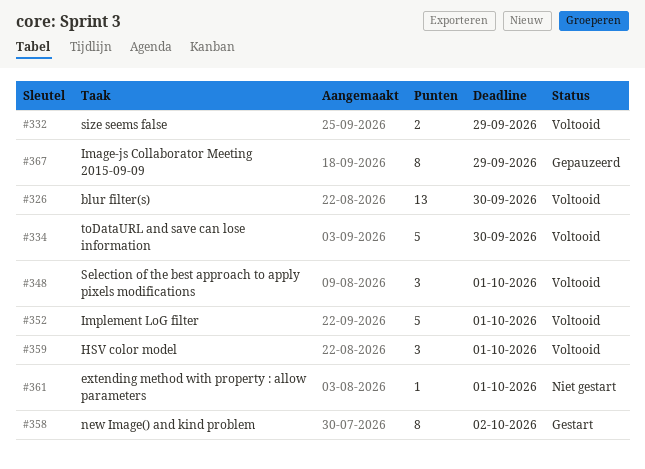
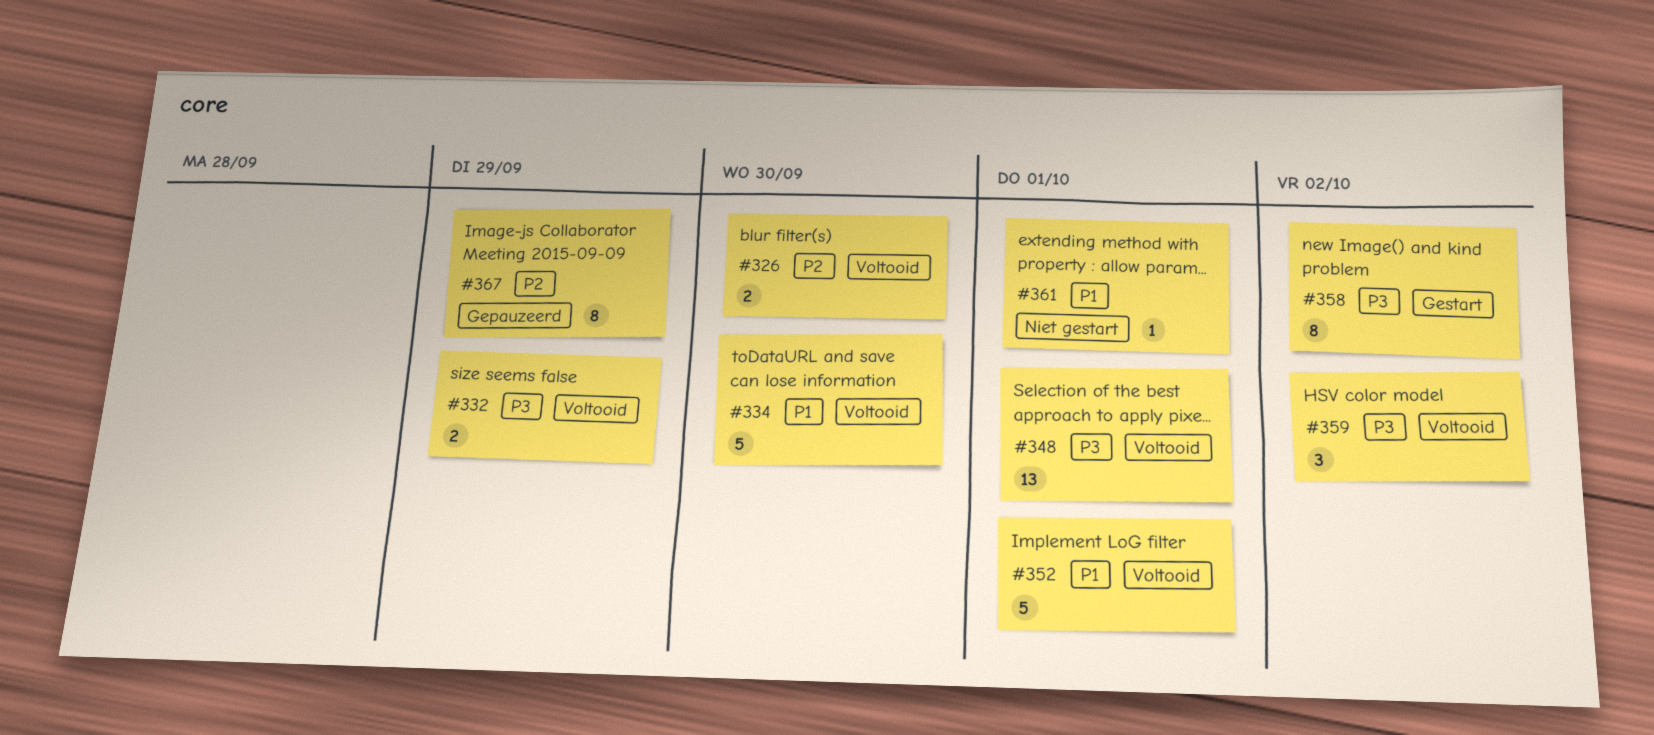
#326, estimate: 13 -> 2
#348, estimate: 3 -> 13
#359, due: Oct 1 -> Oct 2

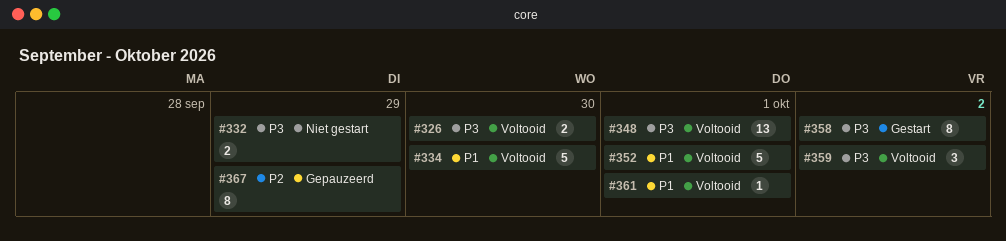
#326, priority: P2 -> P3
#332, status: Voltooid -> Niet gestart
#361, status: Niet gestart -> Voltooid

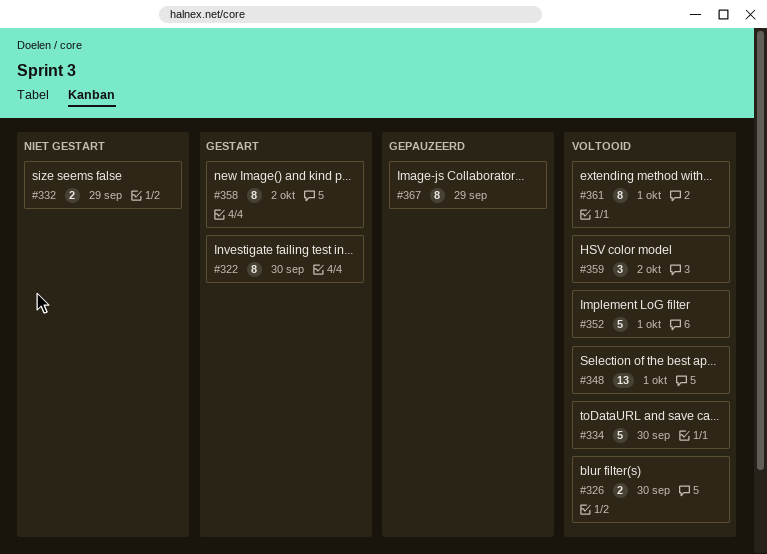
#322: none -> present
#361, estimate: 1 -> 8

